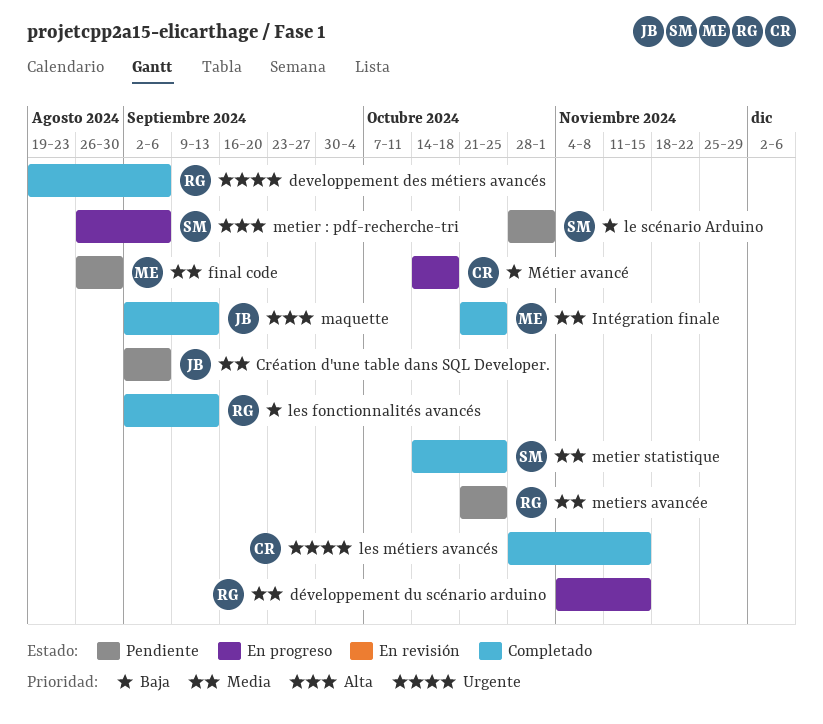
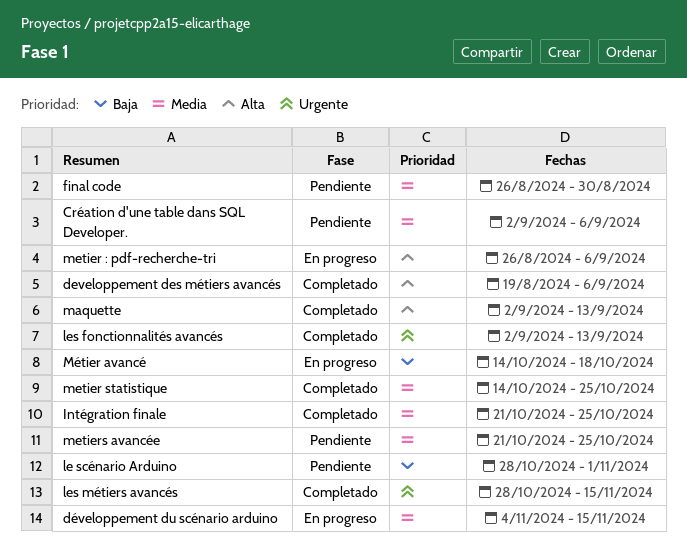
developpement des métiers avancés, priority: Urgente -> Alta
les fonctionnalités avancés, priority: Baja -> Urgente

